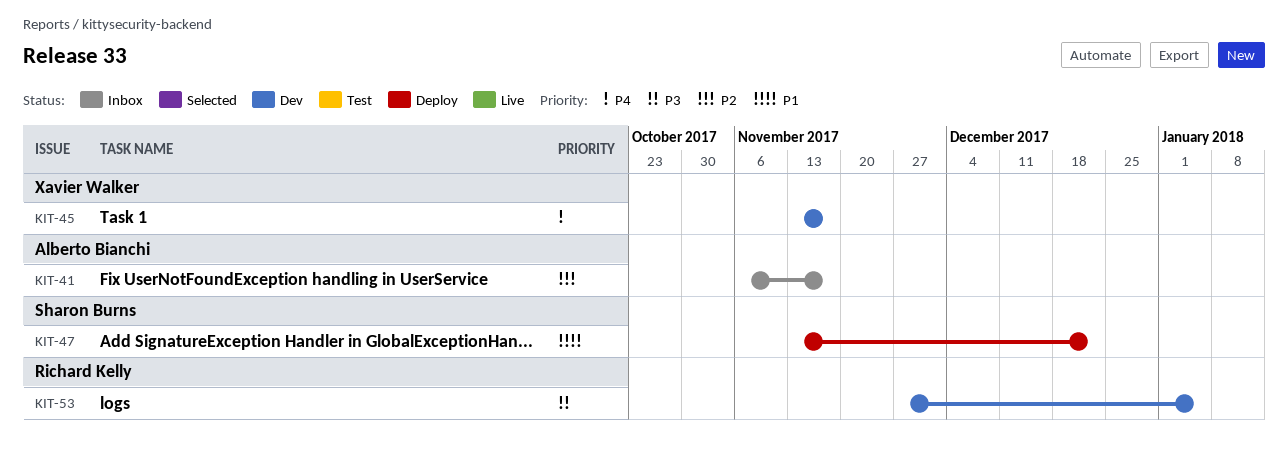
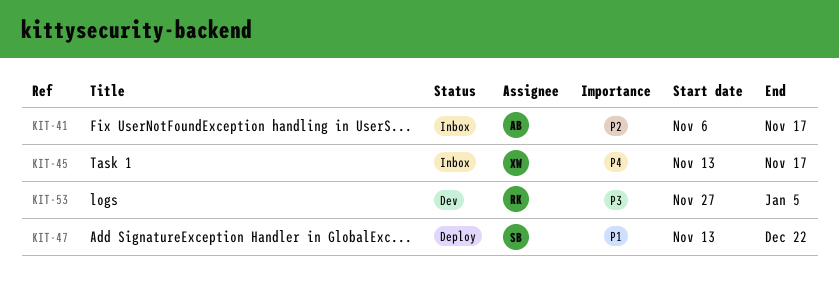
KIT-45, status: Dev -> Inbox

